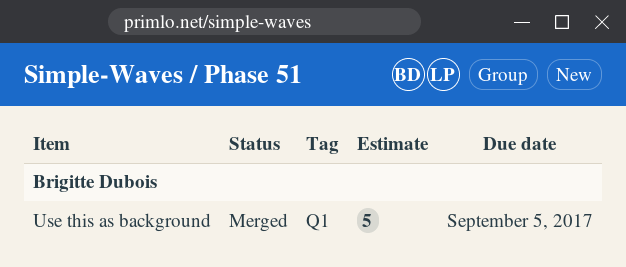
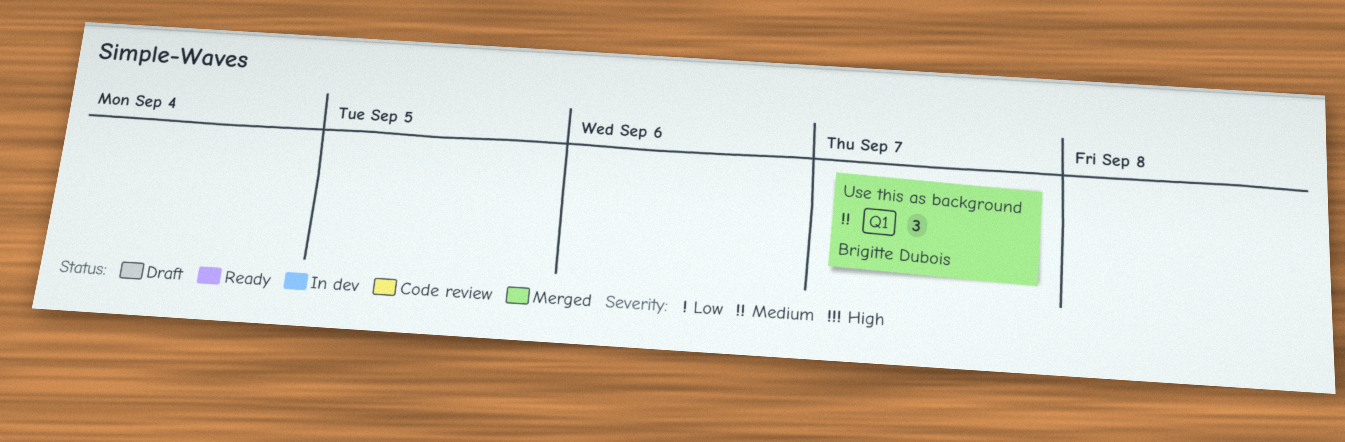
Use this as background, estimate: 5 -> 3
Use this as background, due: Sep 5 -> Sep 7

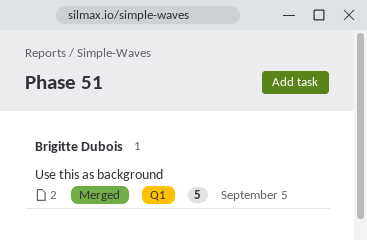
Use this as background, estimate: 3 -> 5
Use this as background, due: Sep 7 -> Sep 5

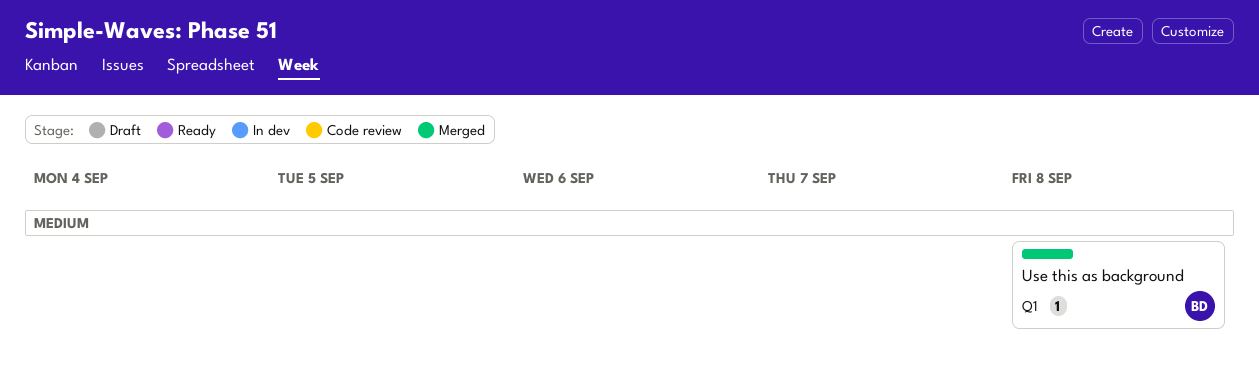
Use this as background, estimate: 5 -> 1
Use this as background, due: Sep 5 -> Sep 8

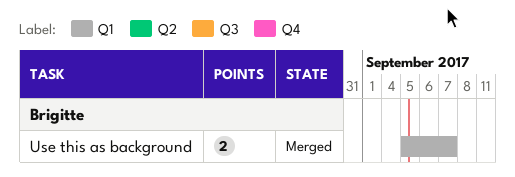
Use this as background, estimate: 1 -> 2
Use this as background, due: Sep 8 -> Sep 7

